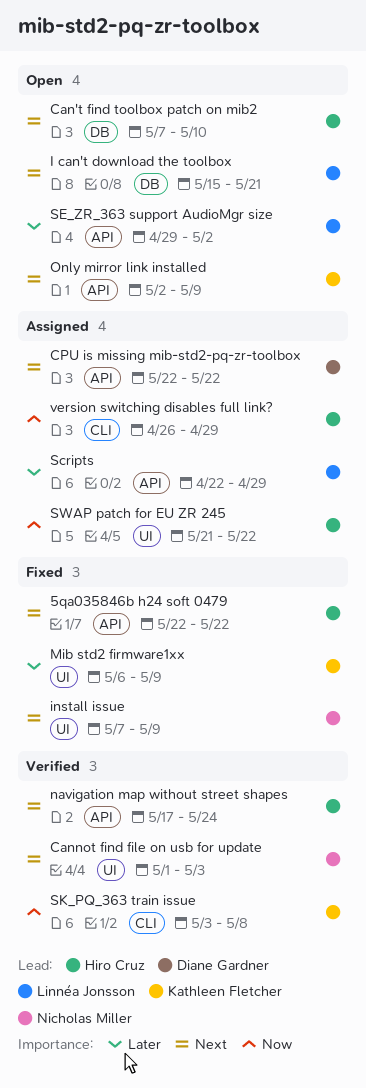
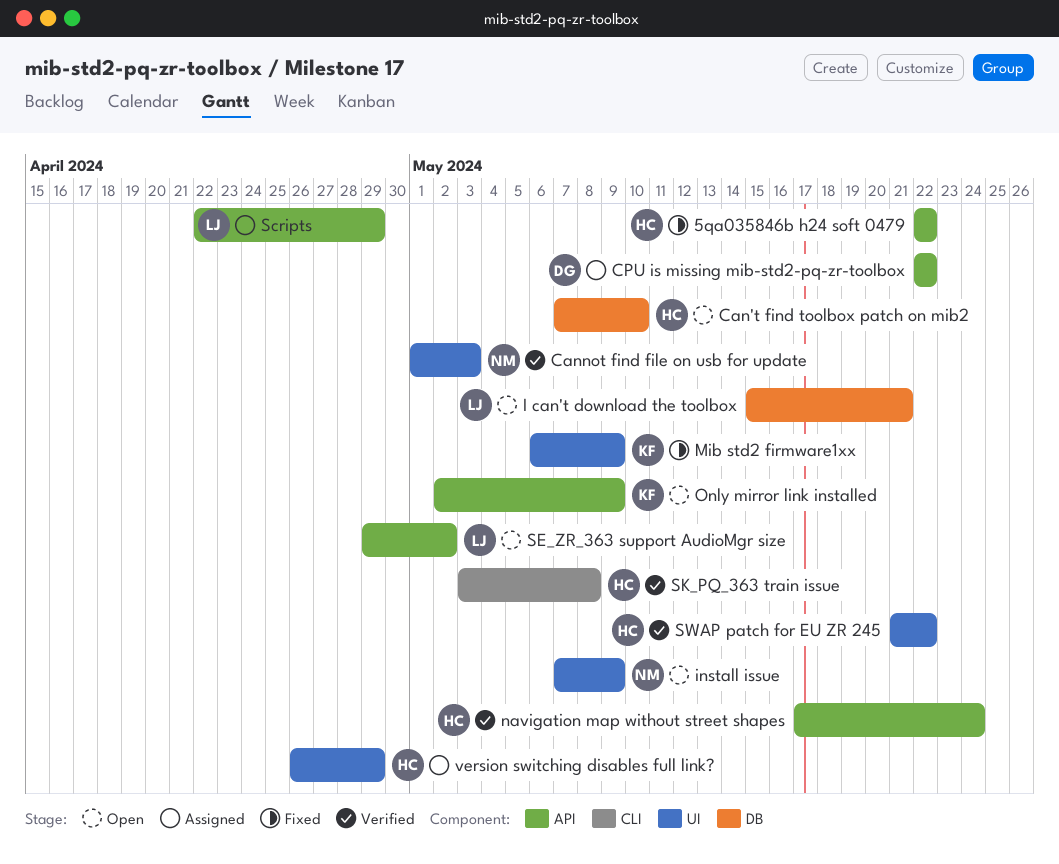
install issue, status: Fixed -> Open
SK_PQ_363 train issue, owner: Kathleen Fletcher -> Hiro Cruz
SWAP patch for EU ZR 245, status: Assigned -> Verified
version switching disables full link?, label: CLI -> UI

